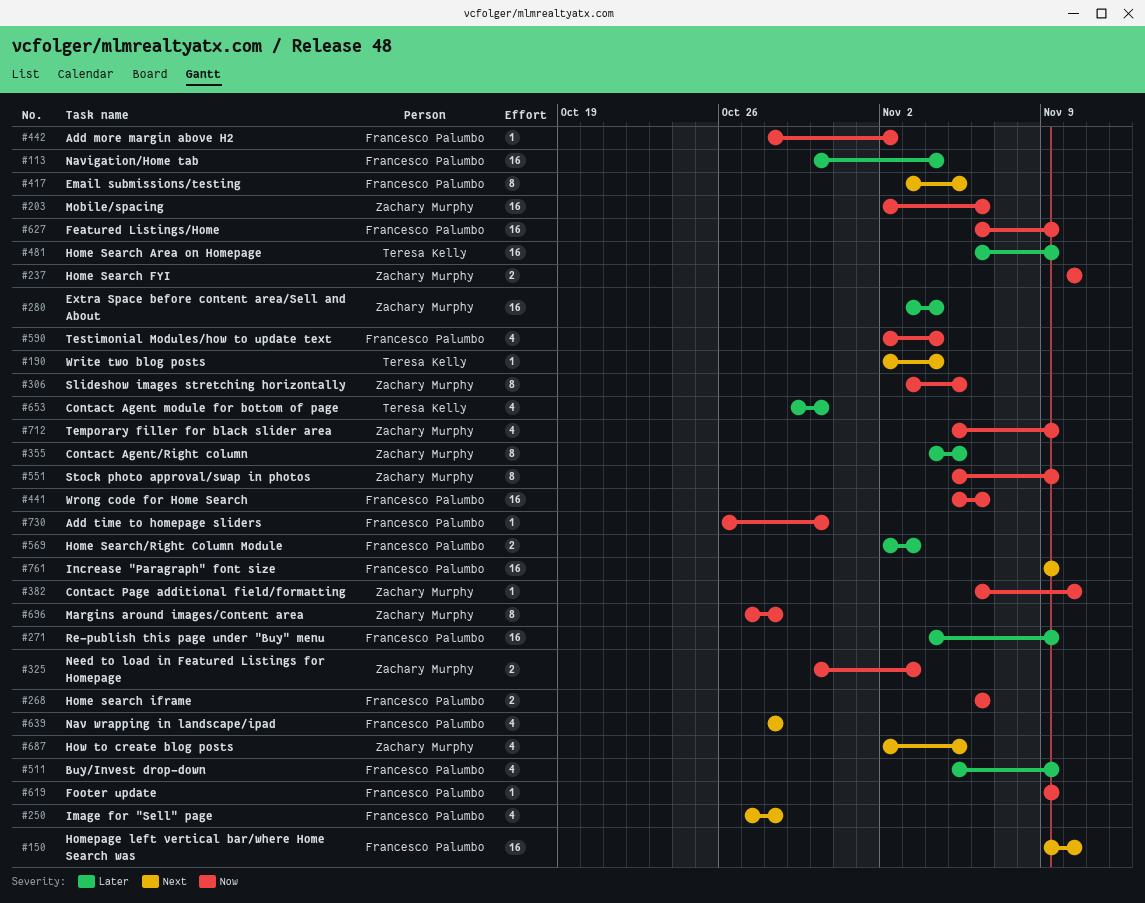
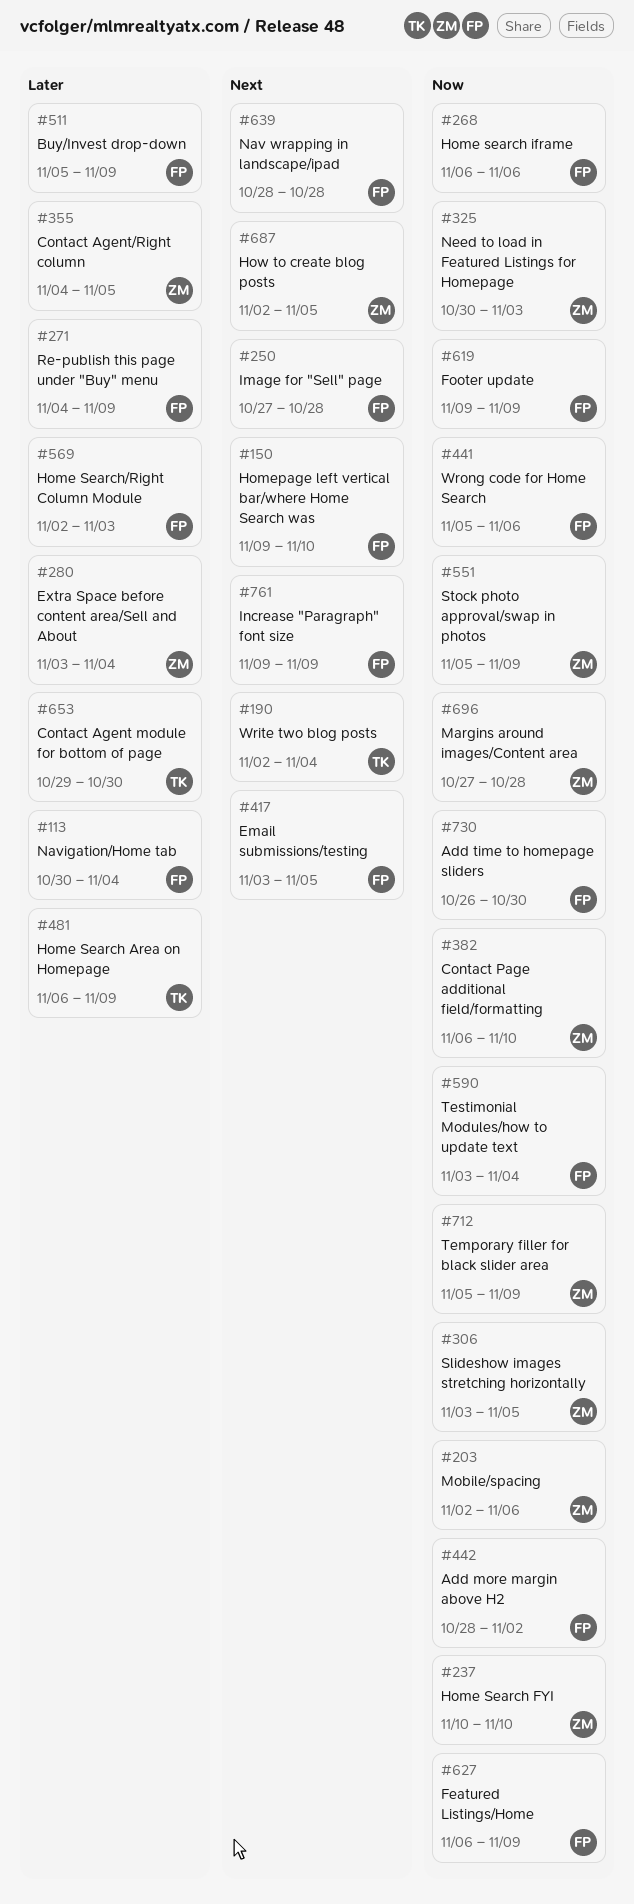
#590, start: Nov 2 -> Nov 3

